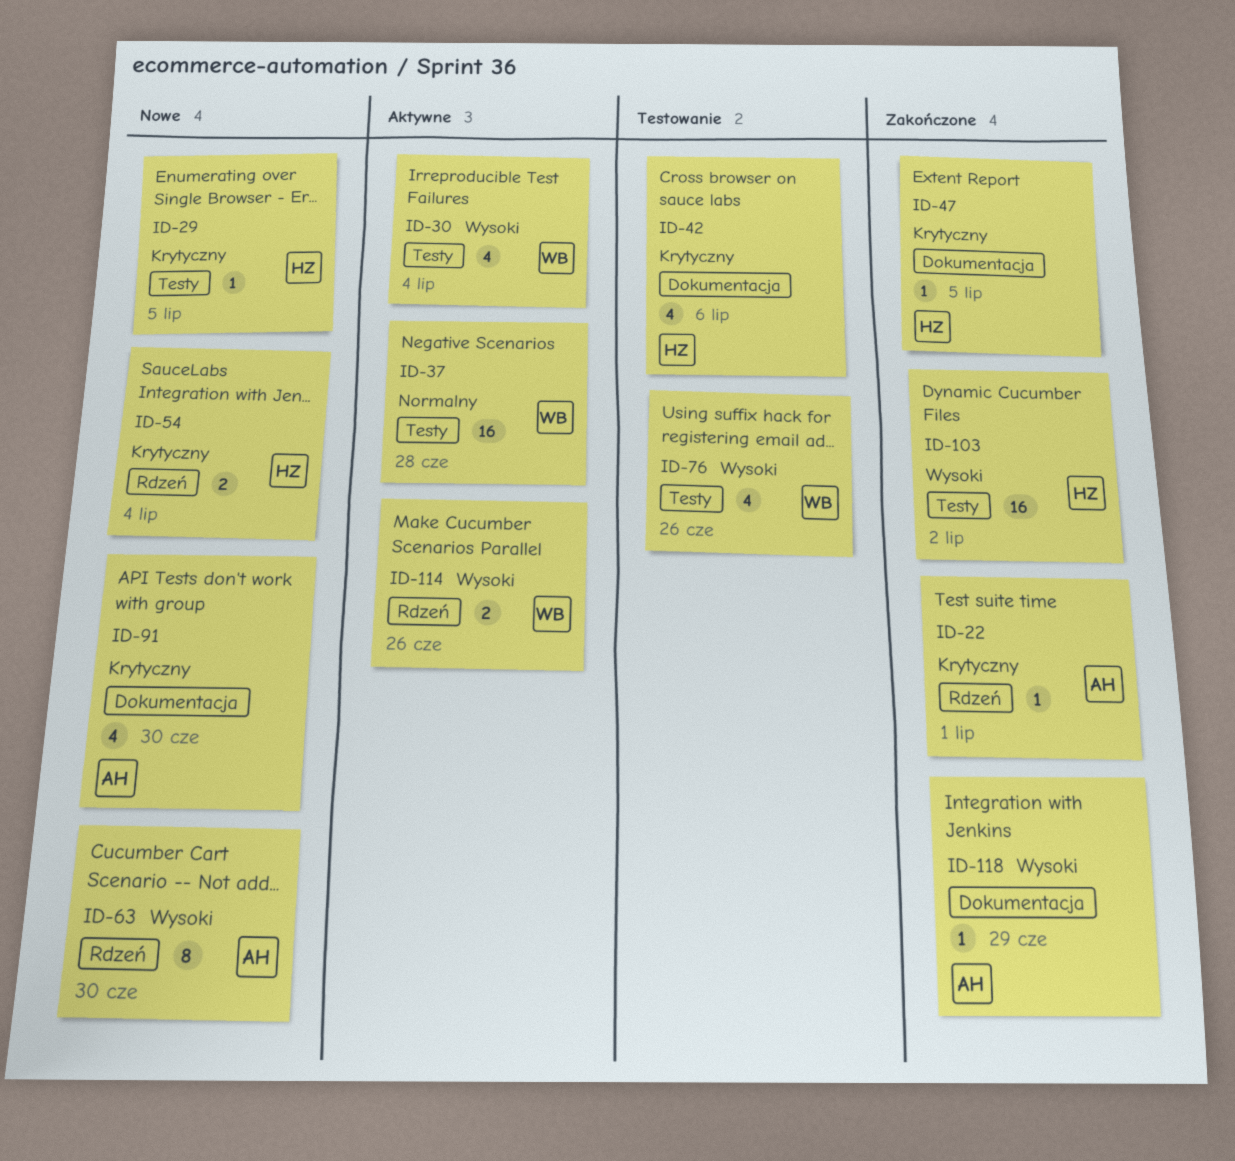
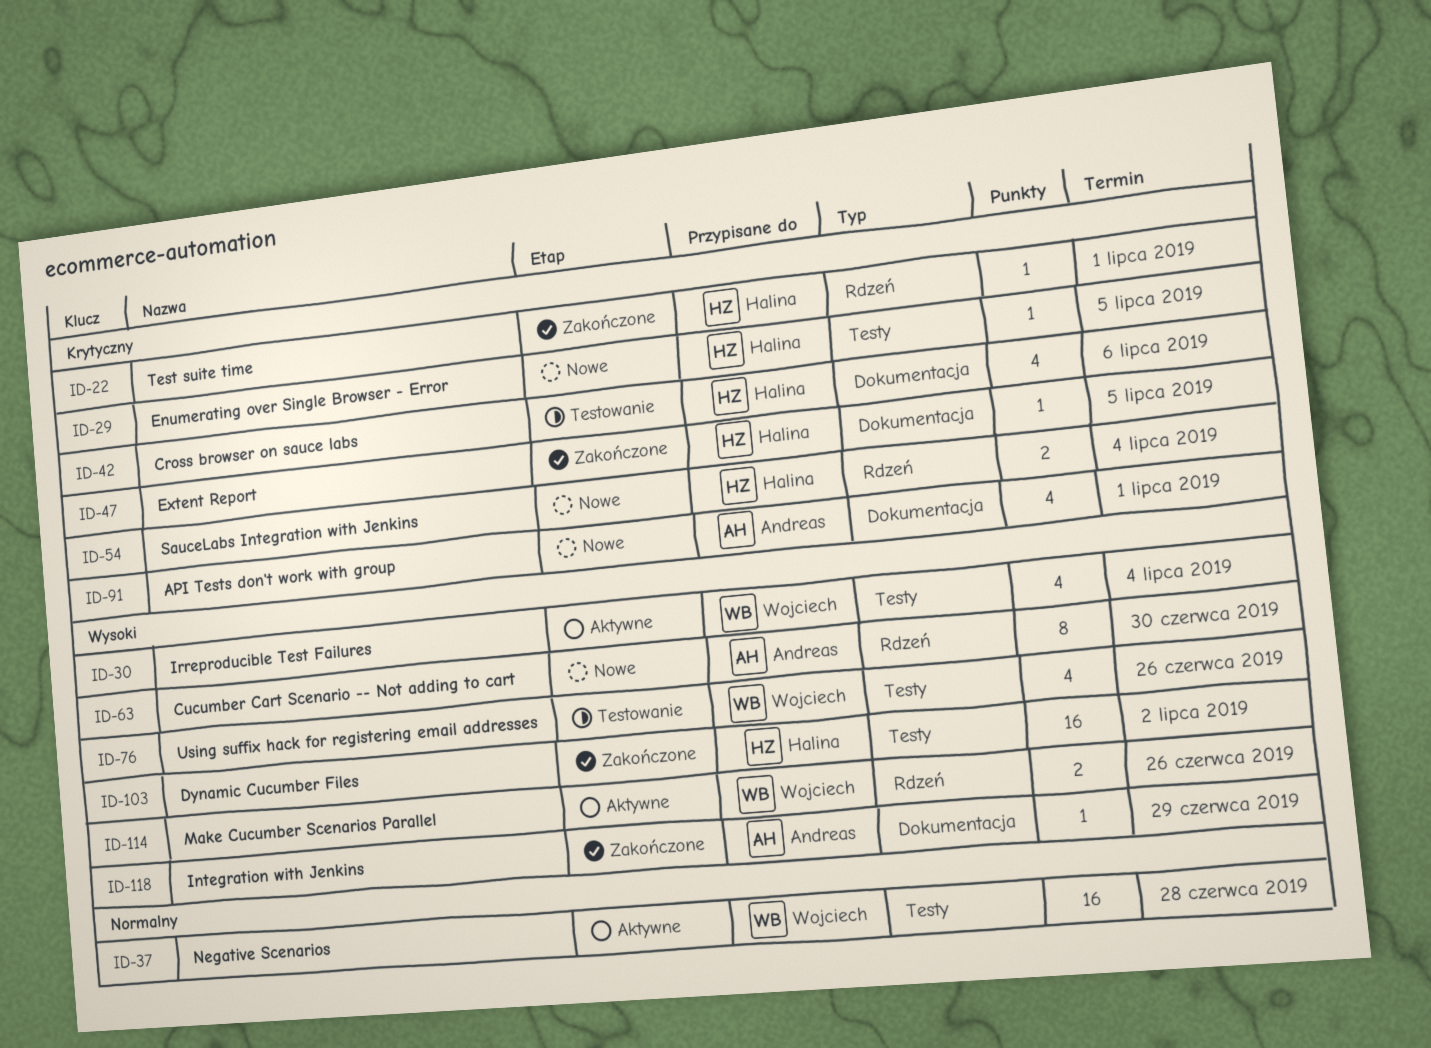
ID-22, owner: Andreas -> Halina
ID-91, due: Jun 30 -> Jul 1

